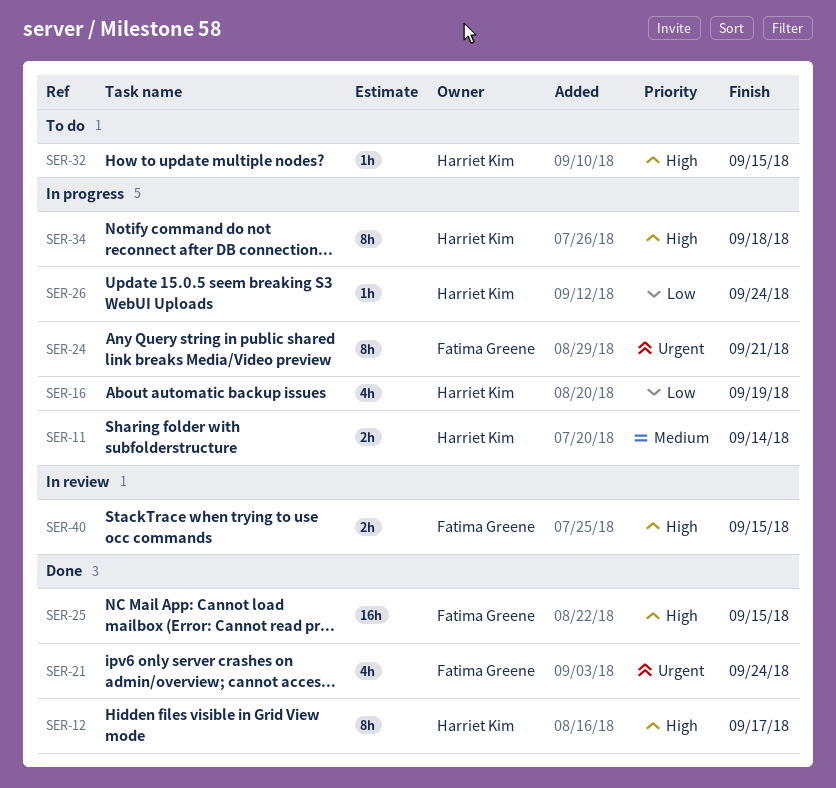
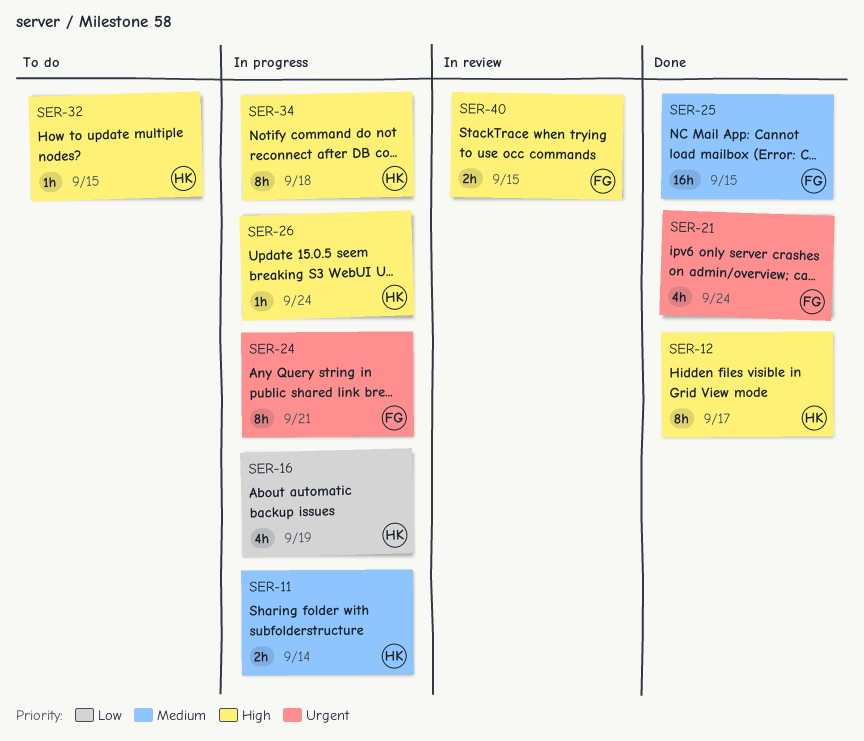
SER-25, priority: High -> Medium
SER-26, priority: Low -> High

